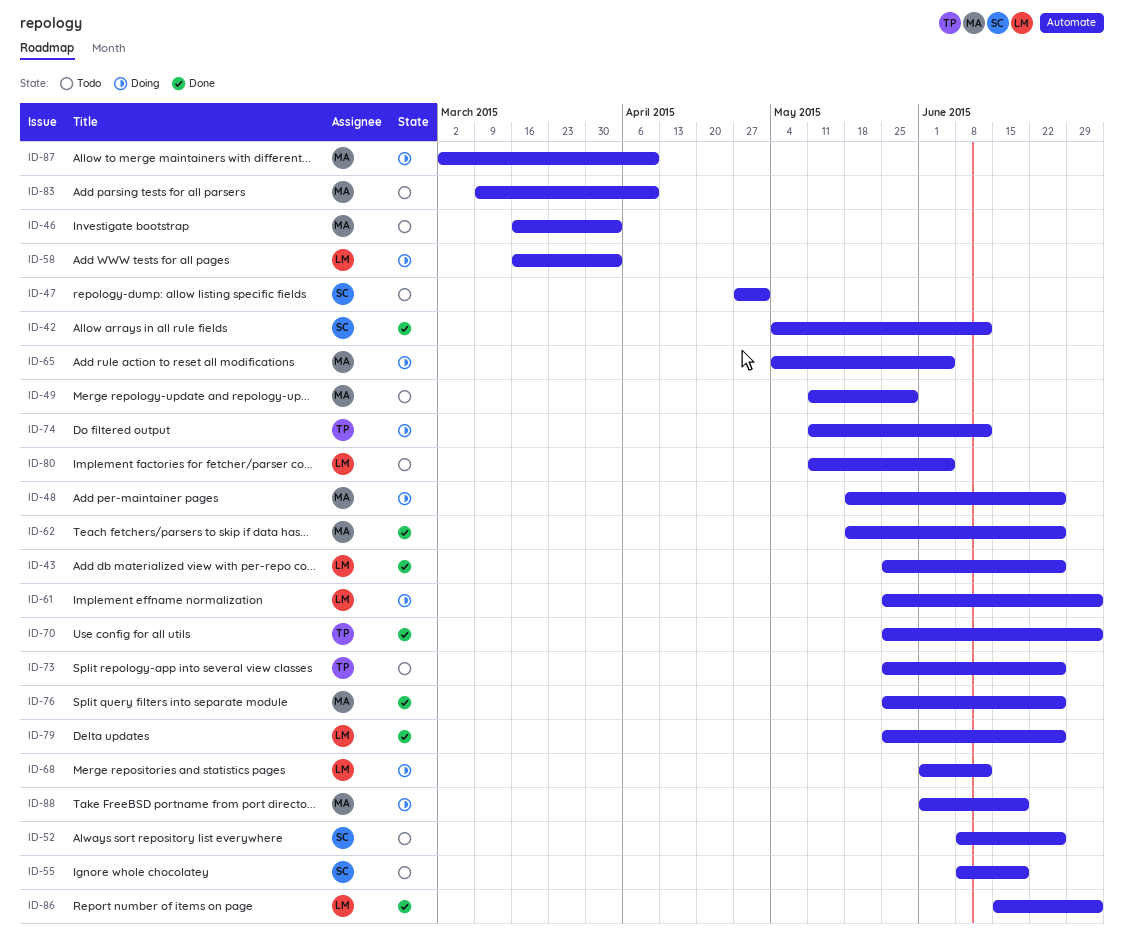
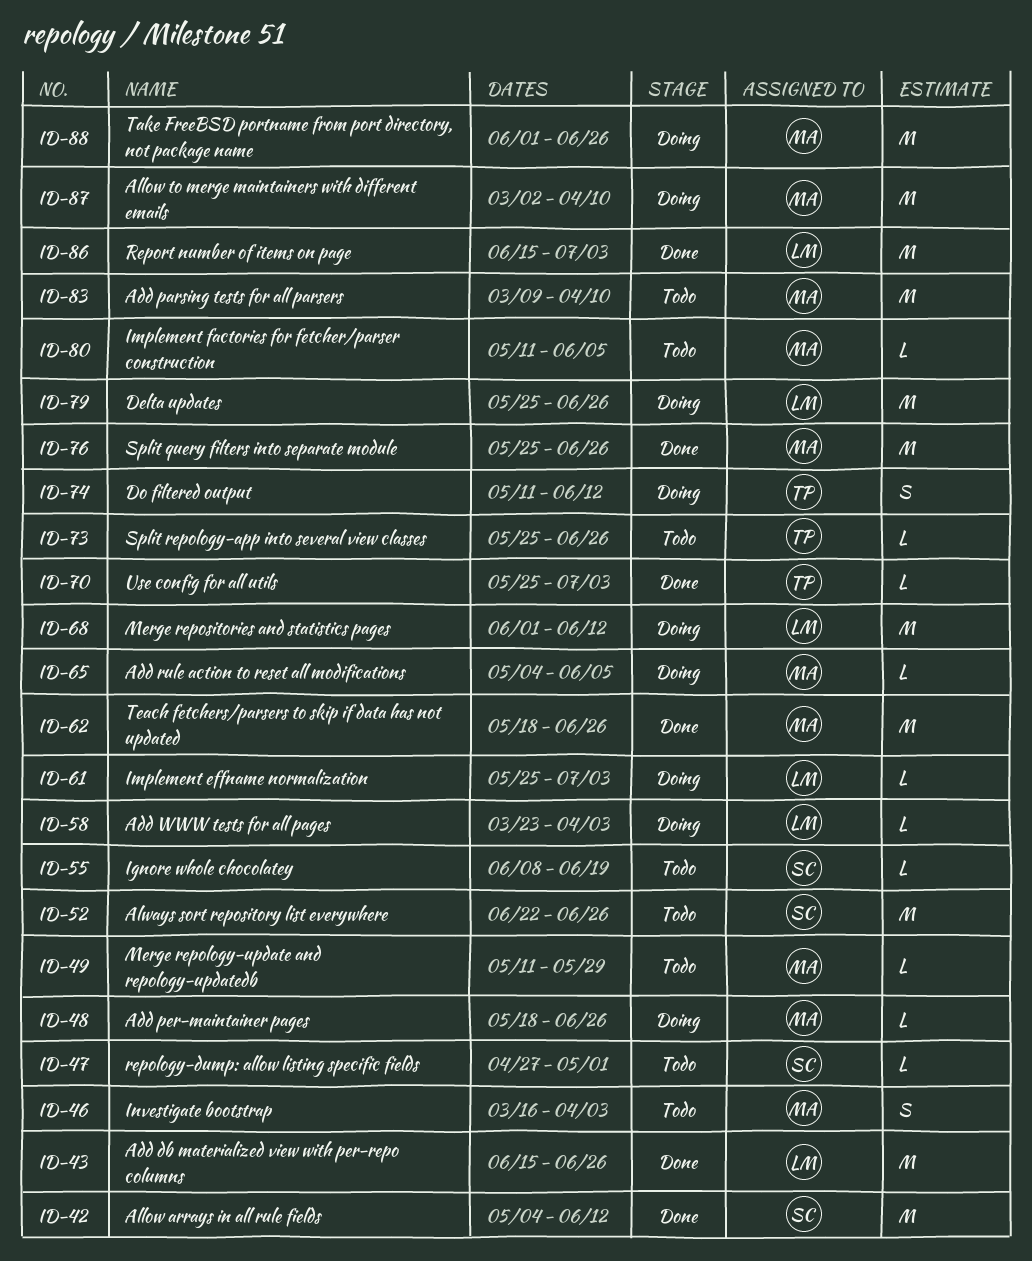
ID-43, start: May 25 -> Jun 15
ID-52, start: Jun 8 -> Jun 22
ID-58, start: Mar 16 -> Mar 23
ID-79, status: Done -> Doing
ID-80, owner: LM -> MA
ID-88, due: Jun 19 -> Jun 26

